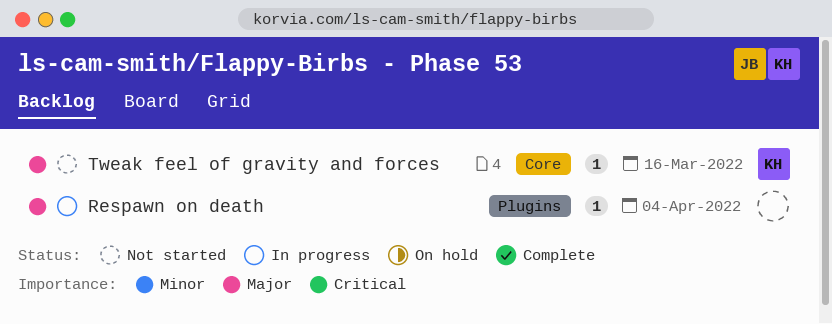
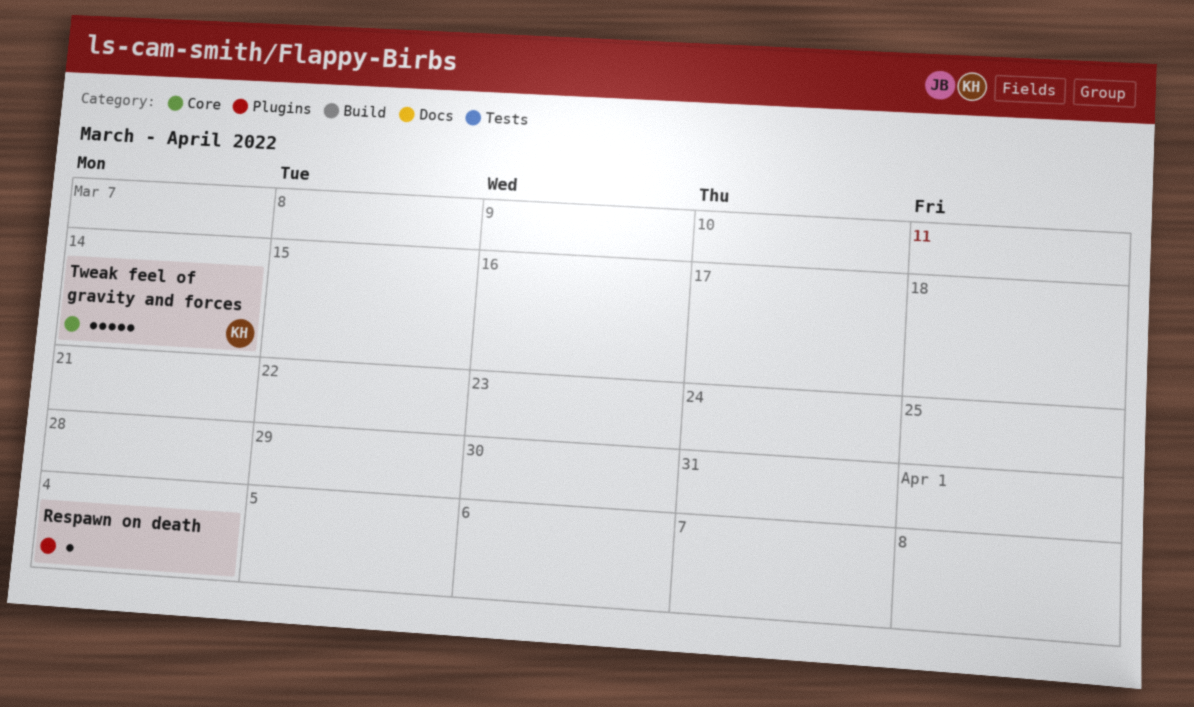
Tweak feel of gravity and forces, estimate: 1 -> 5
Tweak feel of gravity and forces, due: Mar 16 -> Mar 14

